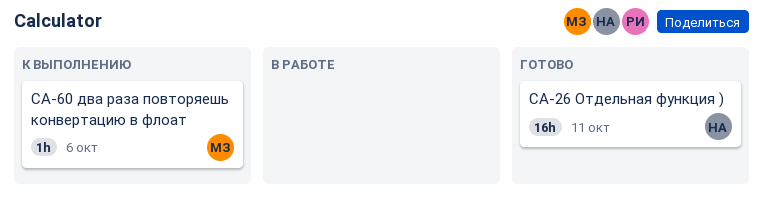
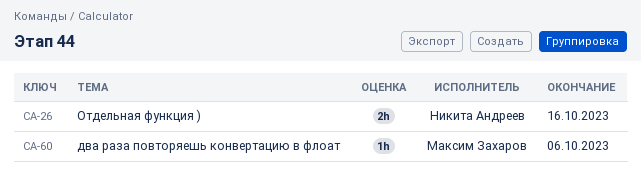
CA-26, estimate: 16h -> 2h
CA-26, due: Oct 11 -> Oct 16

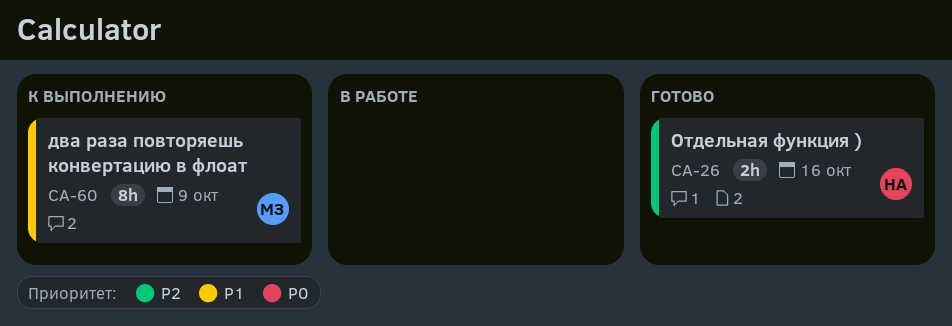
CA-60, estimate: 1h -> 8h
CA-60, due: Oct 6 -> Oct 9

